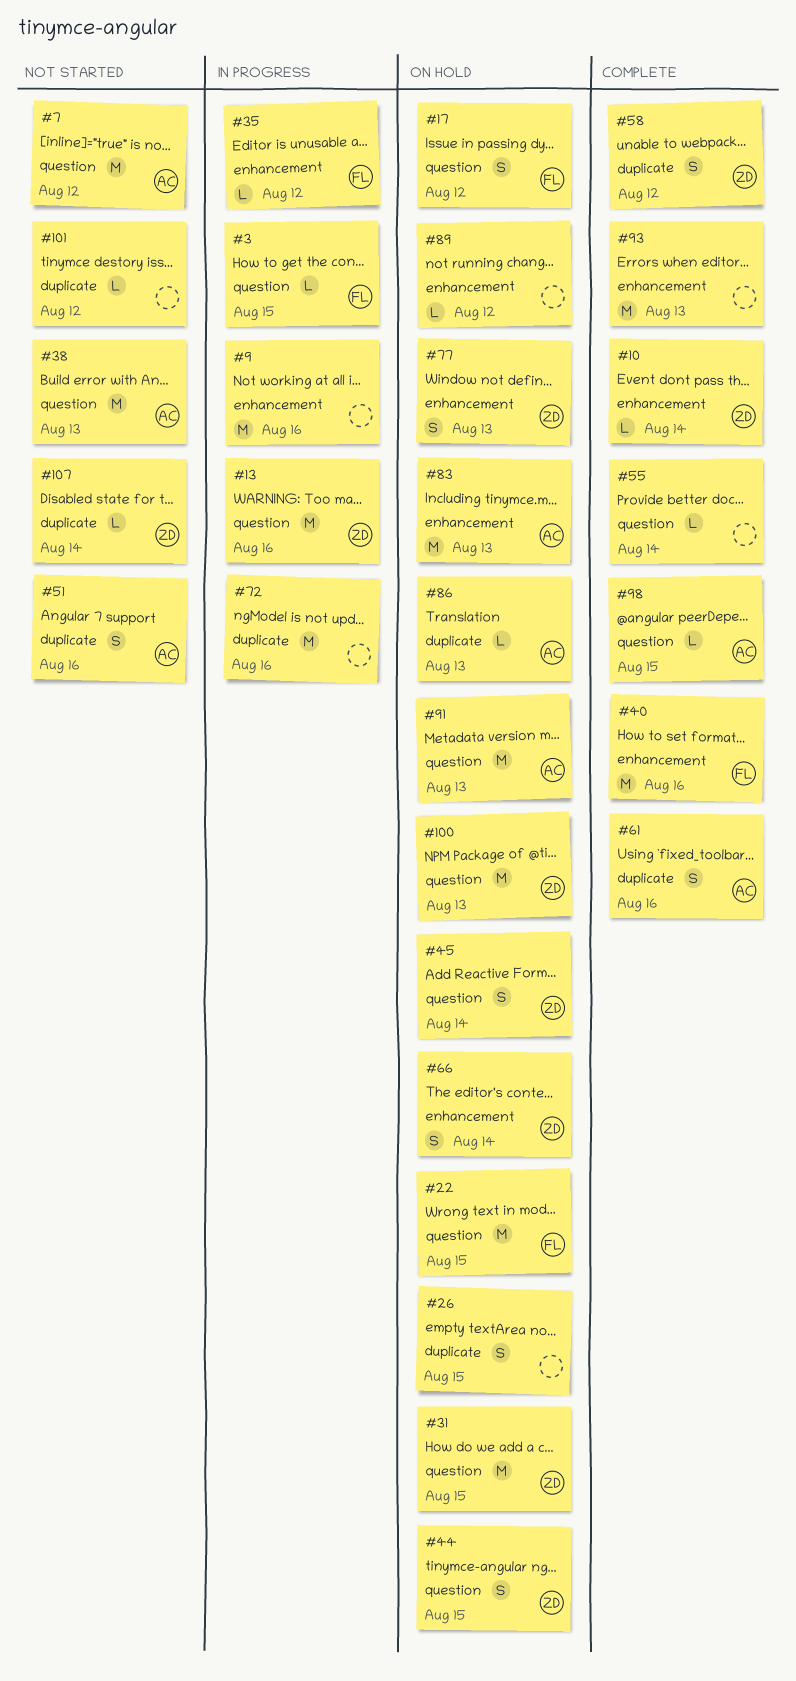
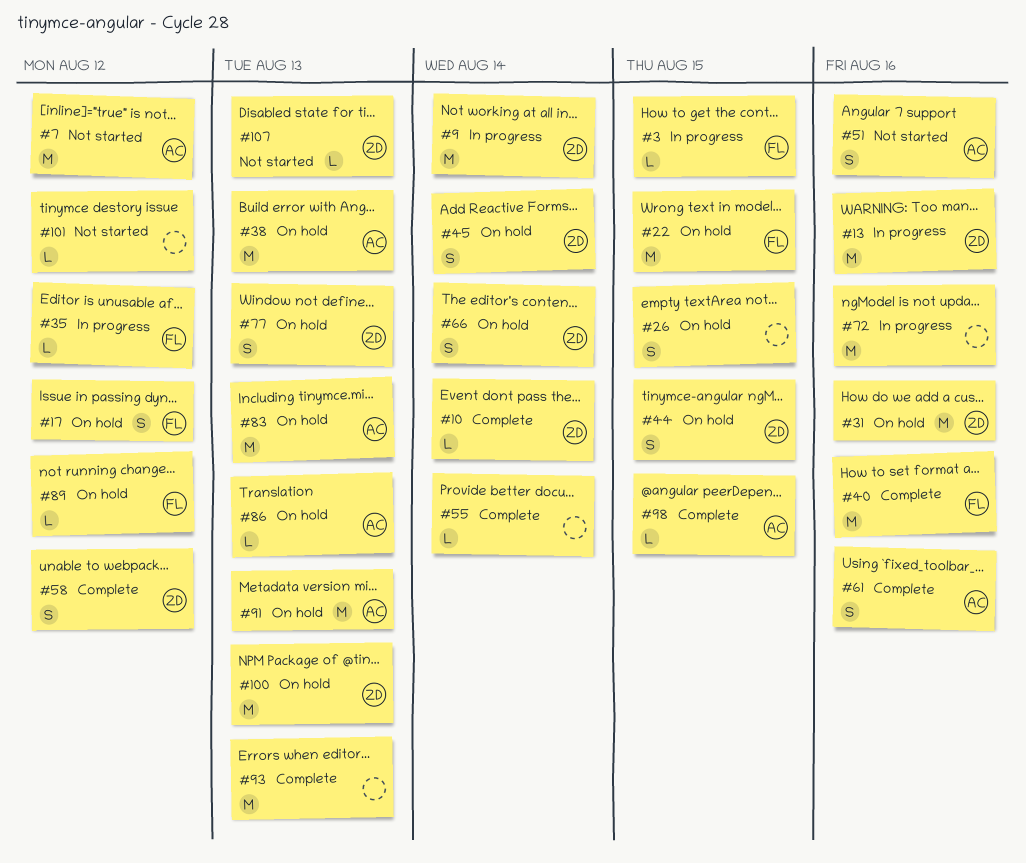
#9, owner: none -> ZD
#9, due: Aug 16 -> Aug 14
#31, due: Aug 15 -> Aug 16
#38, status: Not started -> On hold
#89, owner: none -> FL
#107, due: Aug 14 -> Aug 13

